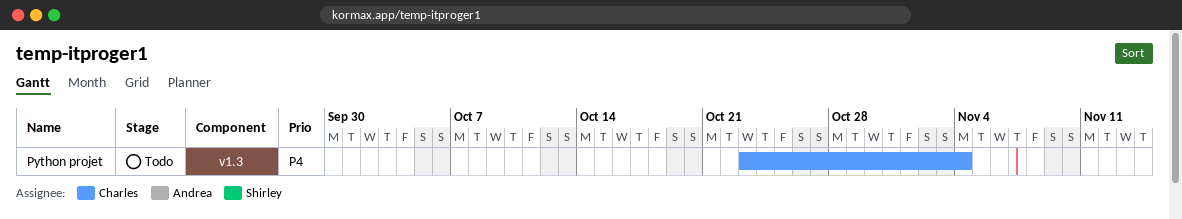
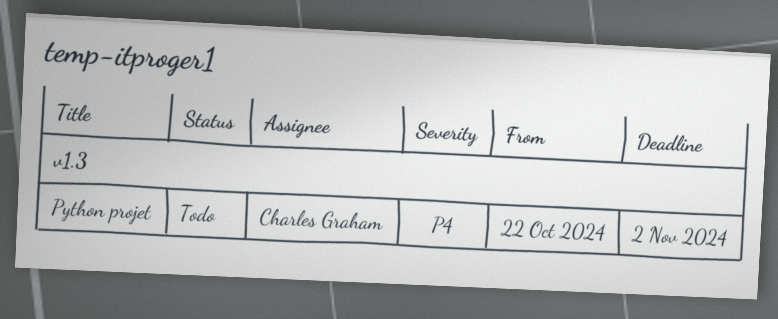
Python projet, start: Oct 23 -> Oct 22
Python projet, due: Nov 4 -> Nov 2

